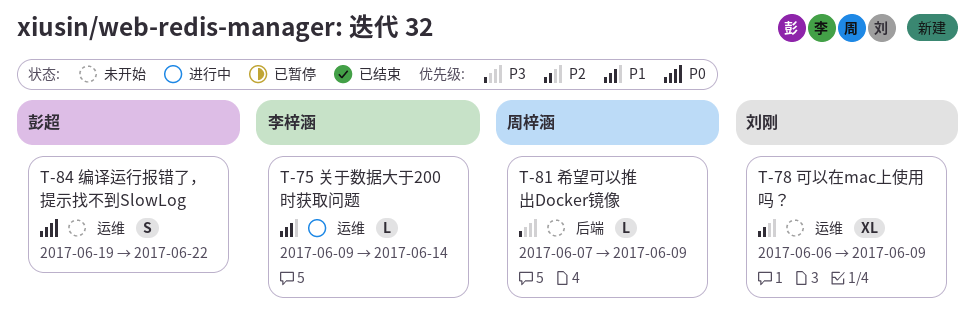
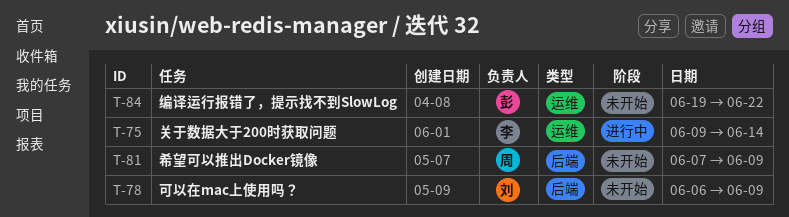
T-78, label: 运维 -> 后端

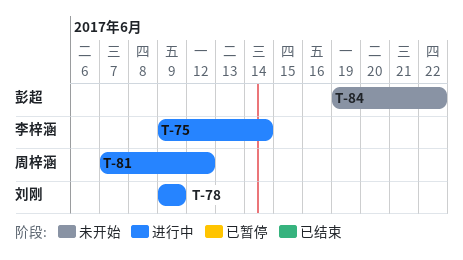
T-78, status: 未开始 -> 进行中
T-78, start: Jun 6 -> Jun 9
T-81, status: 未开始 -> 进行中
T-81, due: Jun 9 -> Jun 12

